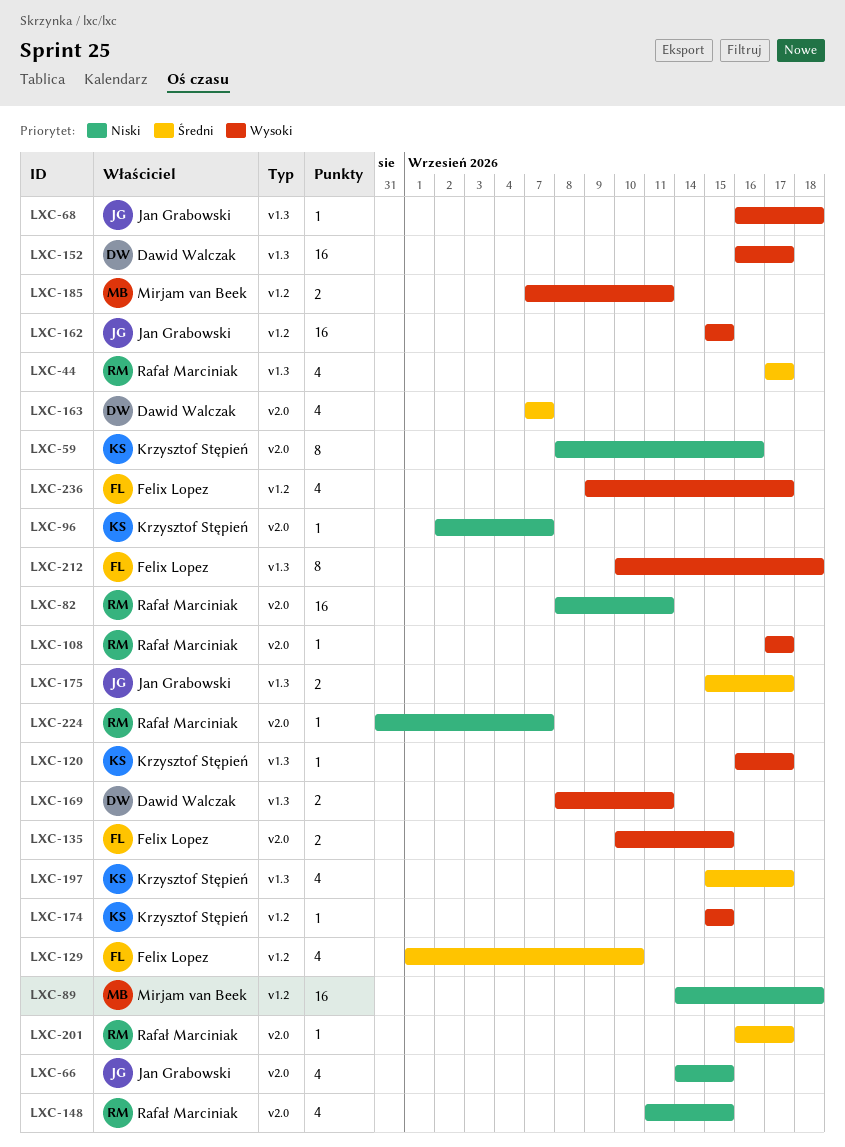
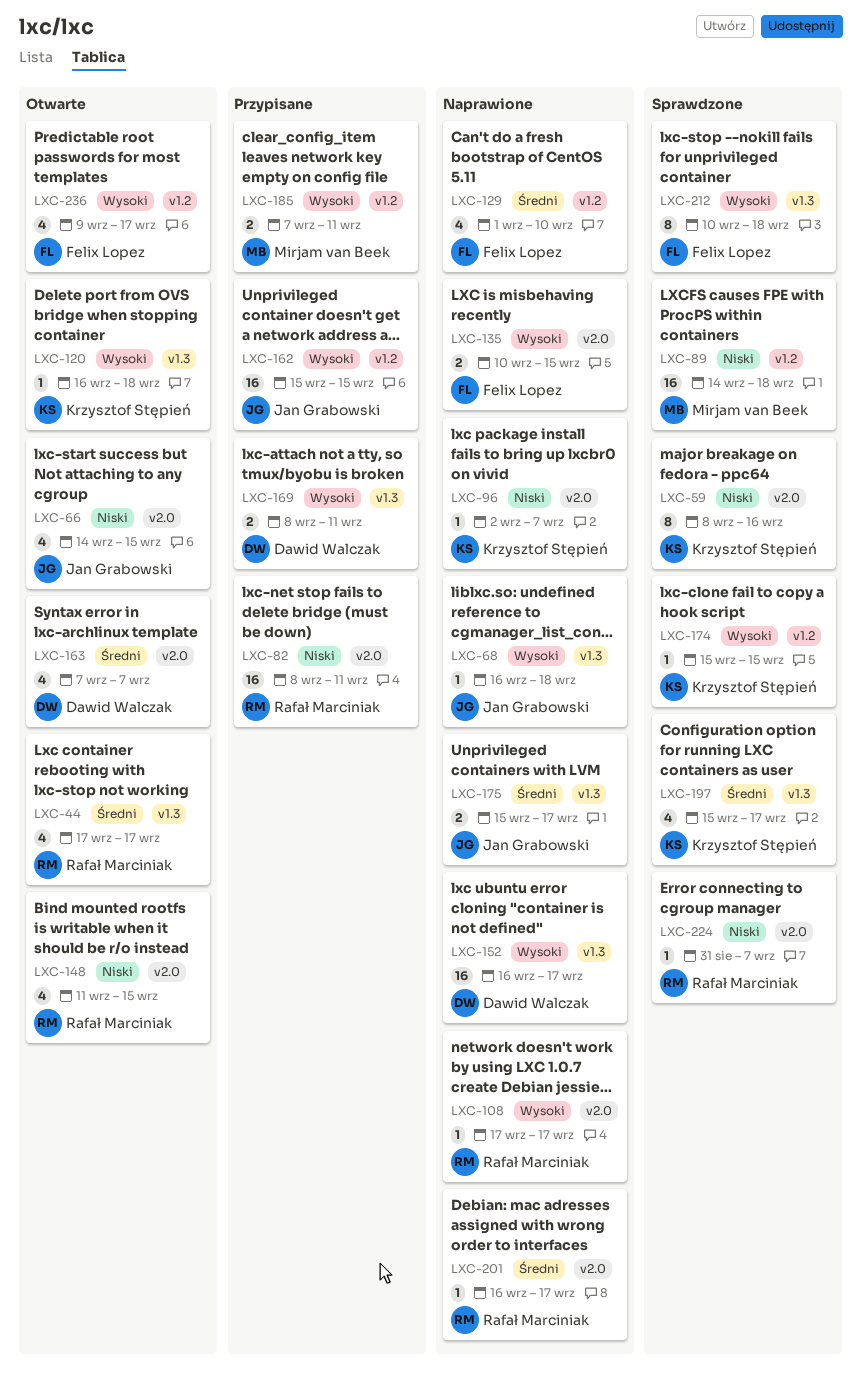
LXC-120, due: Sep 17 -> Sep 18

